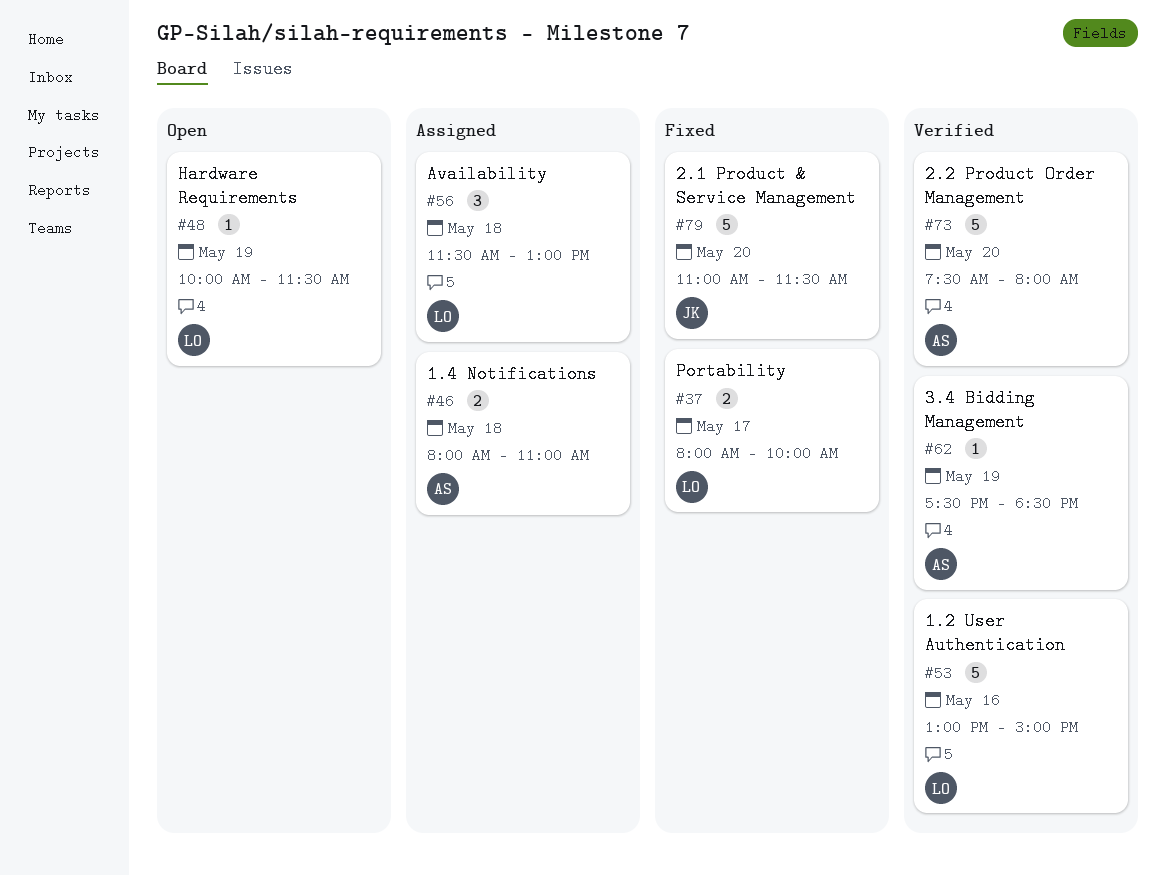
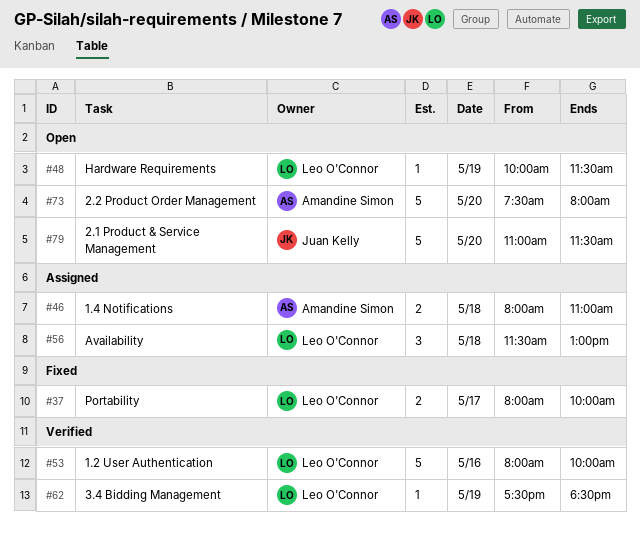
#53, begins: 13:00 -> 08:00
#53, ends: 15:00 -> 10:00
#62, owner: Amandine Simon -> Leo O'Connor
#73, status: Verified -> Open
#79, status: Fixed -> Open

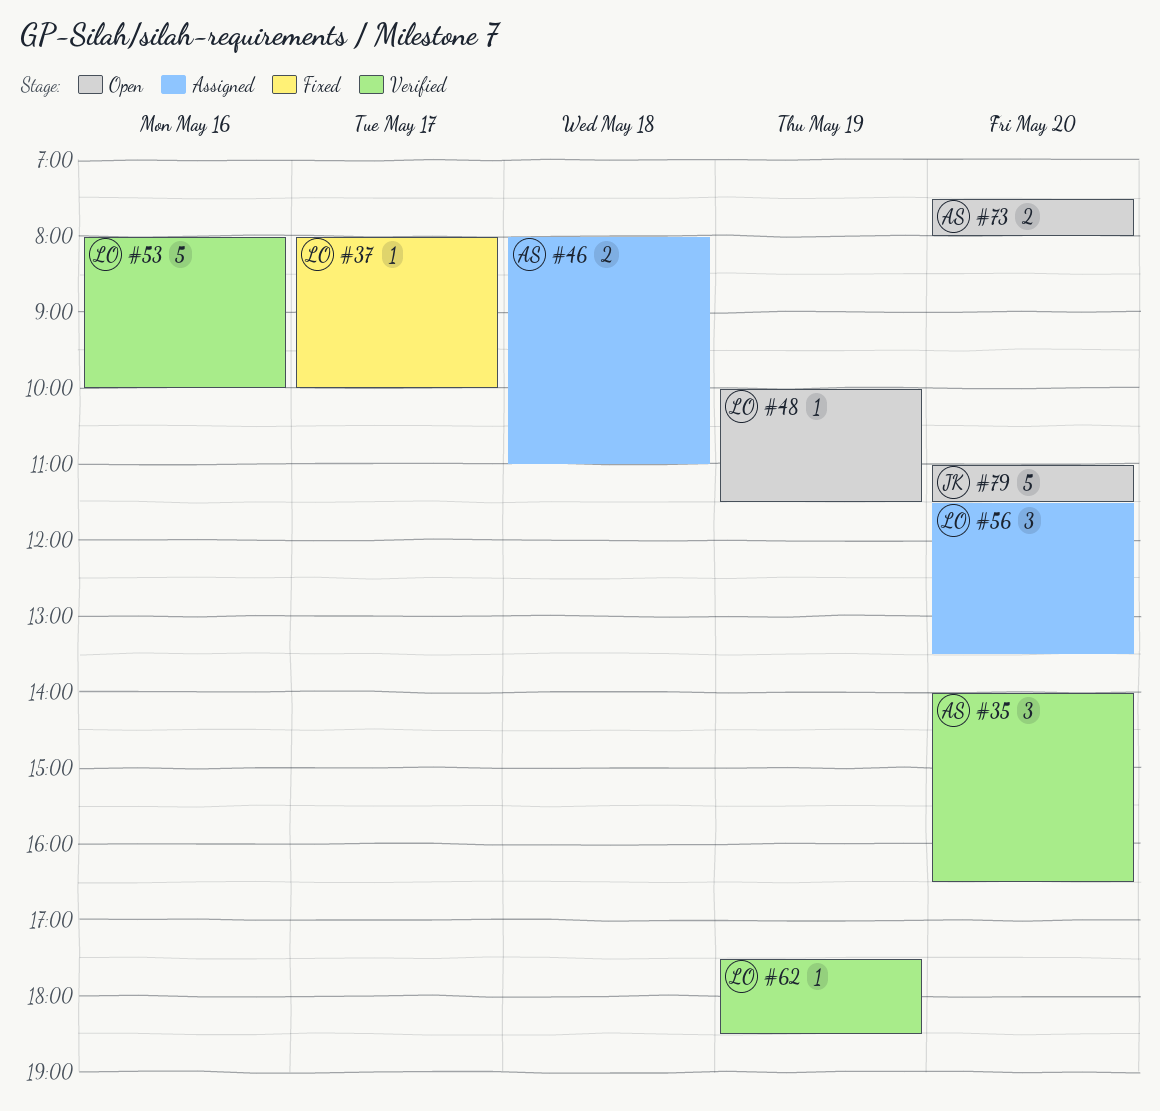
#35: none -> present
#37, estimate: 2 -> 1
#56, day: May 18 -> May 20
#56, ends: 13:00 -> 13:30
#73, estimate: 5 -> 2

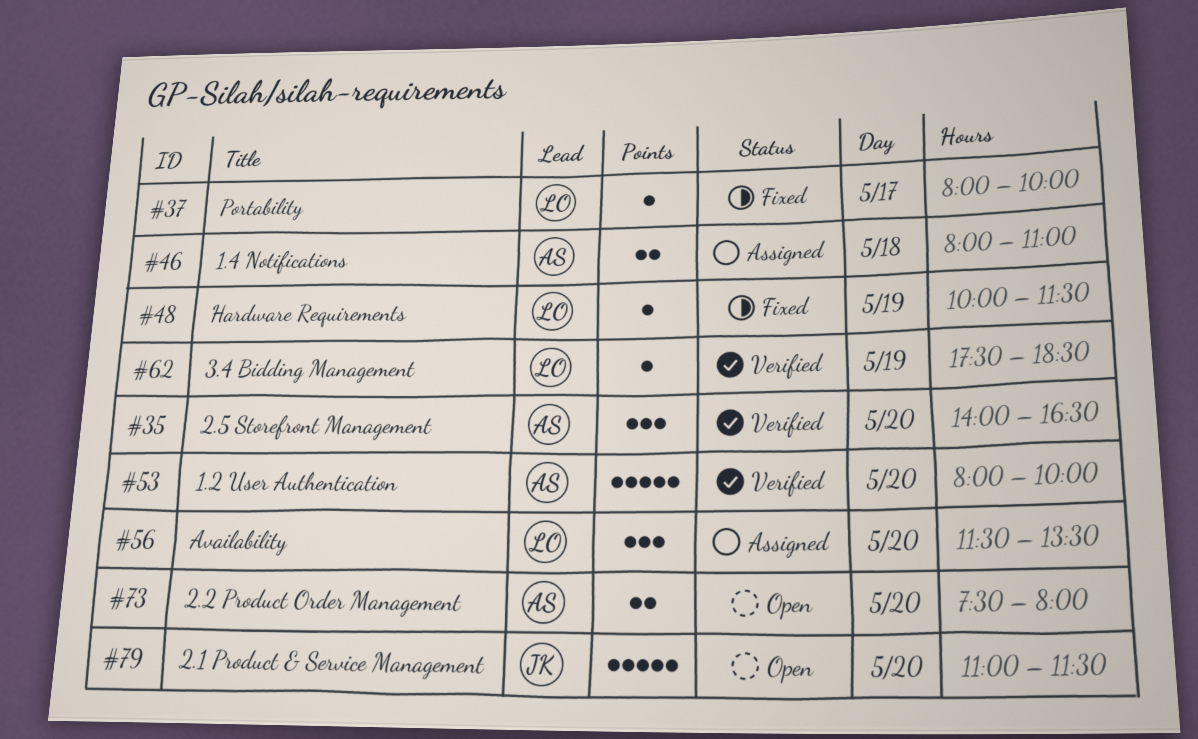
#48, status: Open -> Fixed
#53, owner: LO -> AS
#53, day: May 16 -> May 20

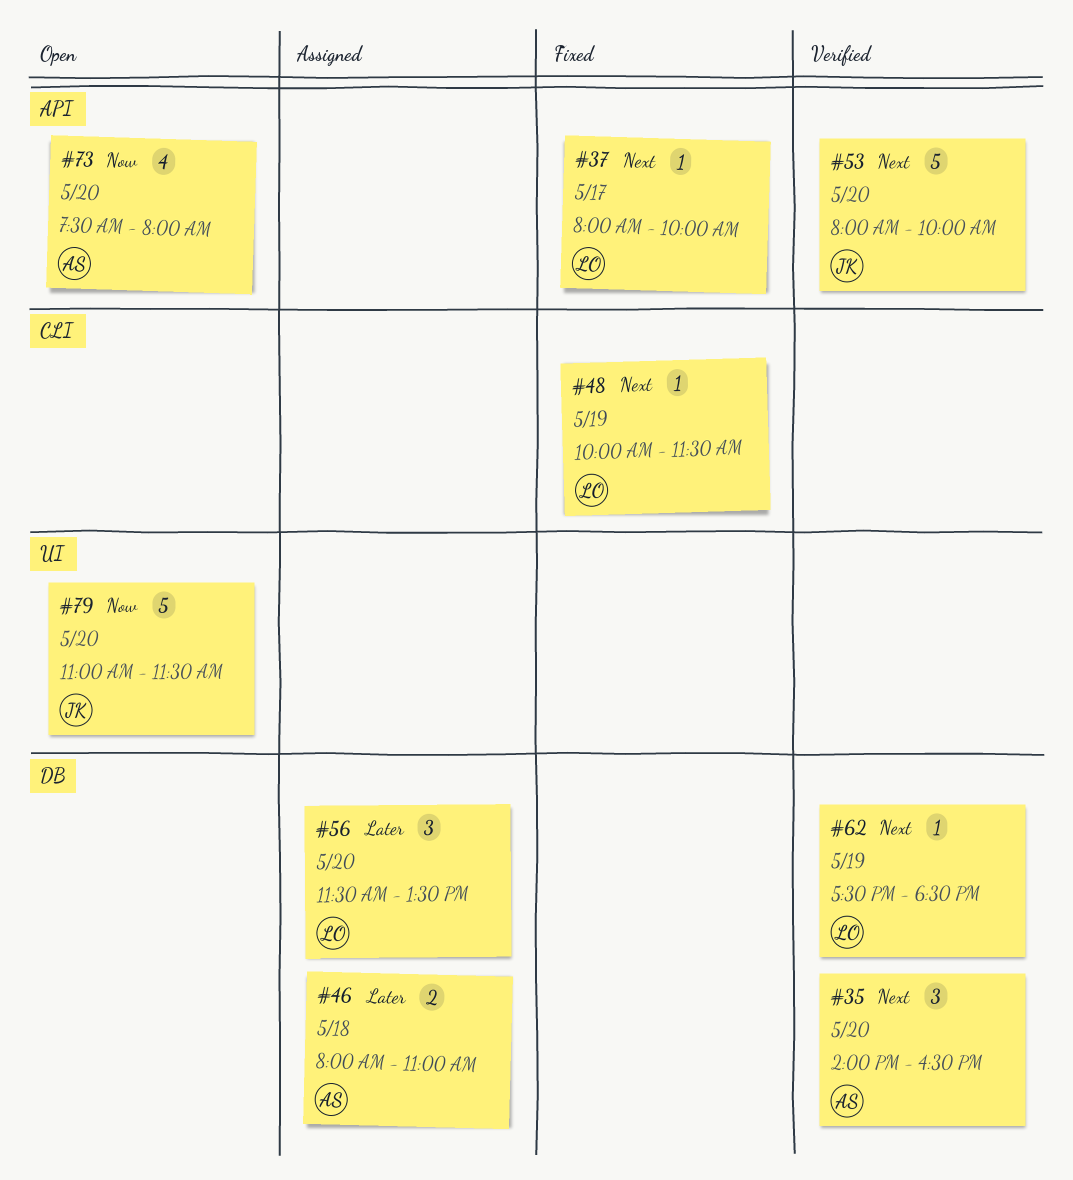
#53, owner: AS -> JK
#73, estimate: 2 -> 4

